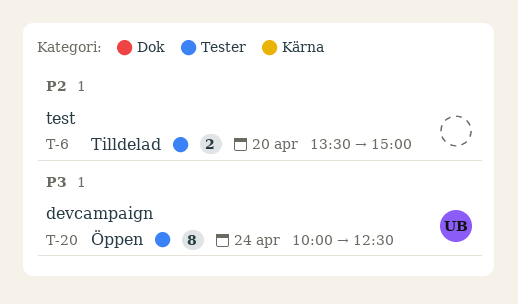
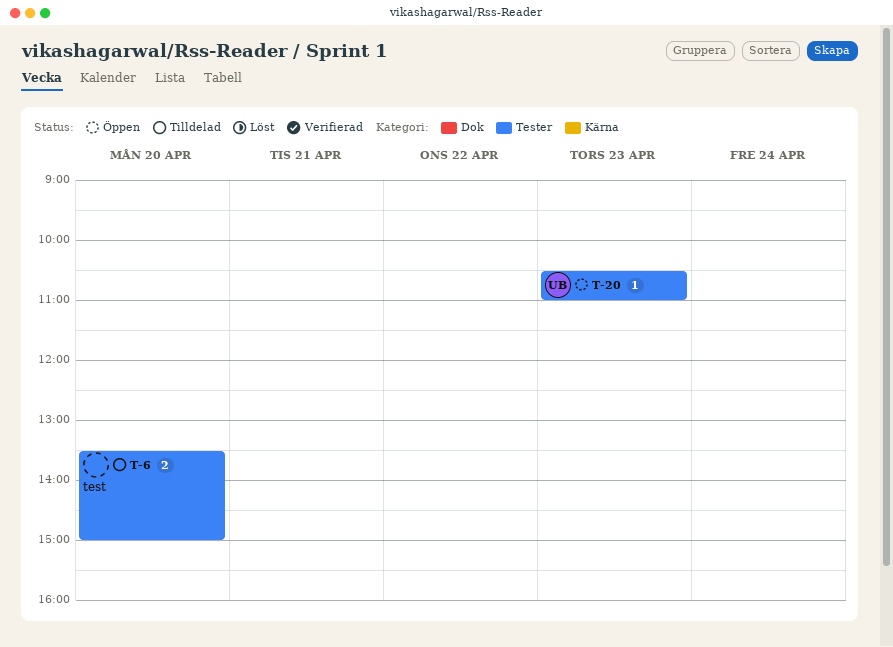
T-20, estimate: 8 -> 1
T-20, day: Apr 24 -> Apr 23
T-20, begins: 10:00 -> 10:30
T-20, ends: 12:30 -> 11:00

